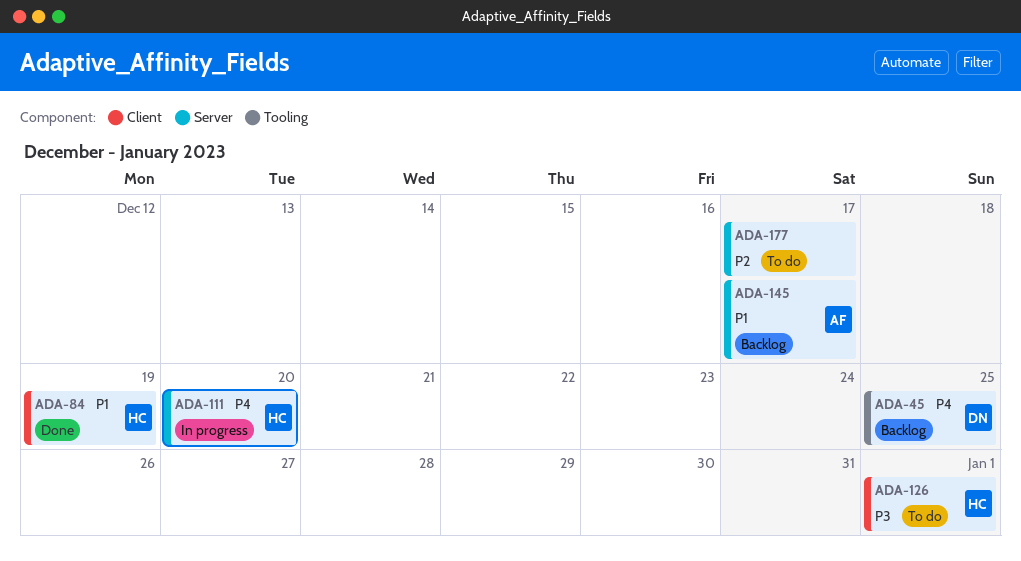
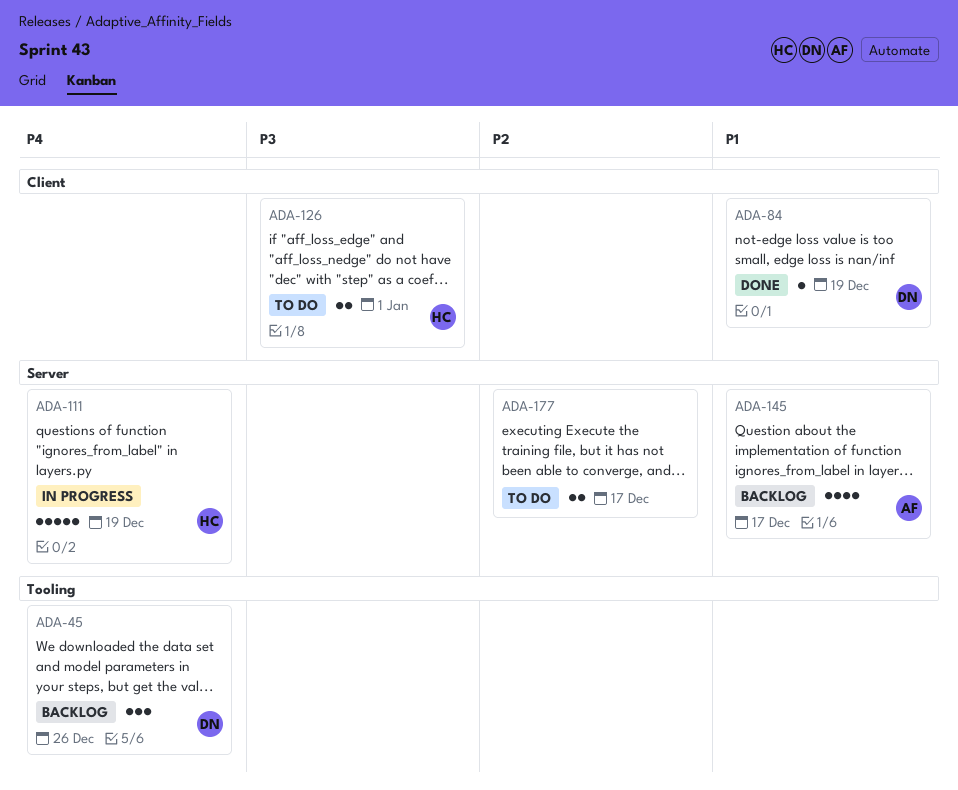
ADA-45, due: Dec 25 -> Dec 26
ADA-84, owner: HC -> DN
ADA-111, due: Dec 20 -> Dec 19

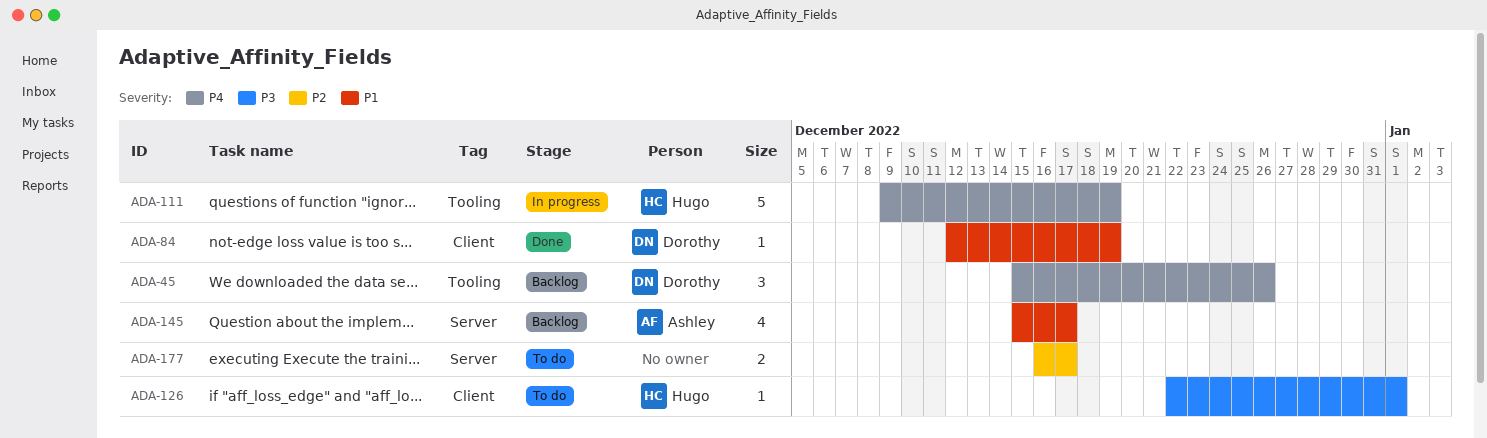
ADA-111, label: Server -> Tooling
ADA-126, estimate: 2 -> 1

